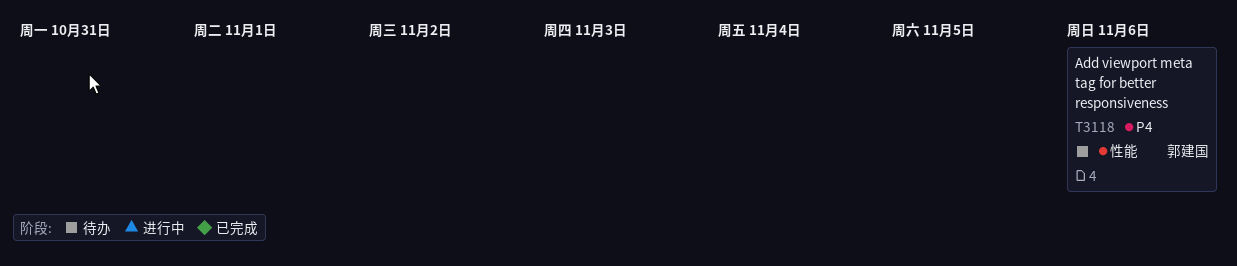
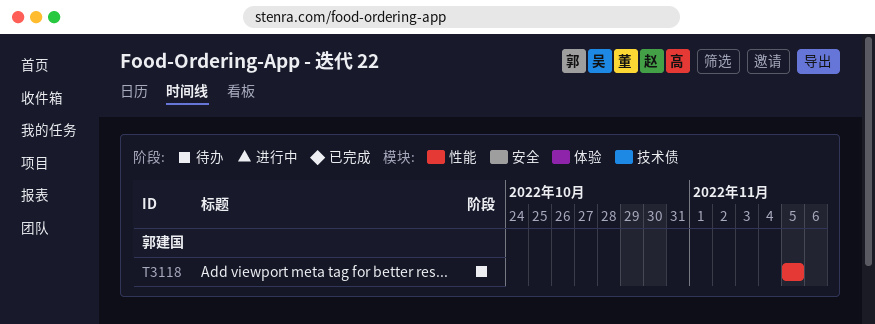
T3118, due: Nov 6 -> Nov 5

